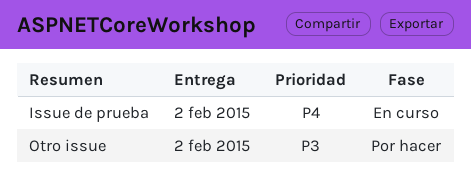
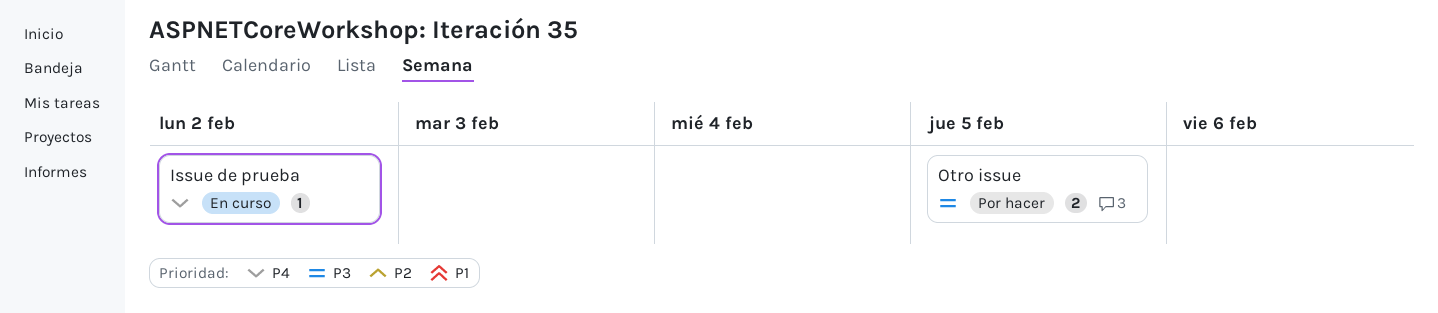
Otro issue, due: Feb 2 -> Feb 5

